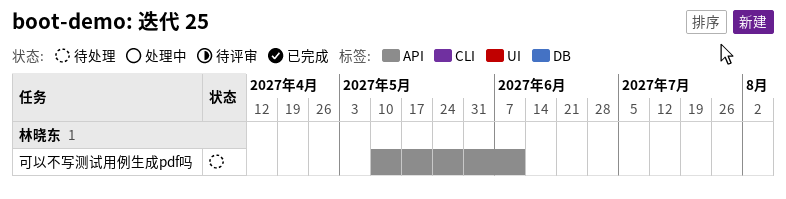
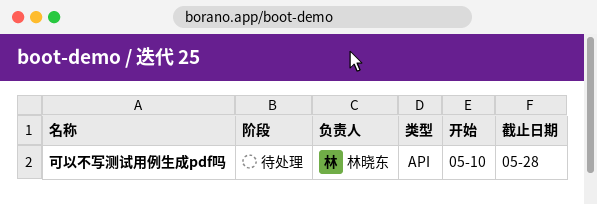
可以不写测试用例生成pdf吗, due: Jun 11 -> May 28

